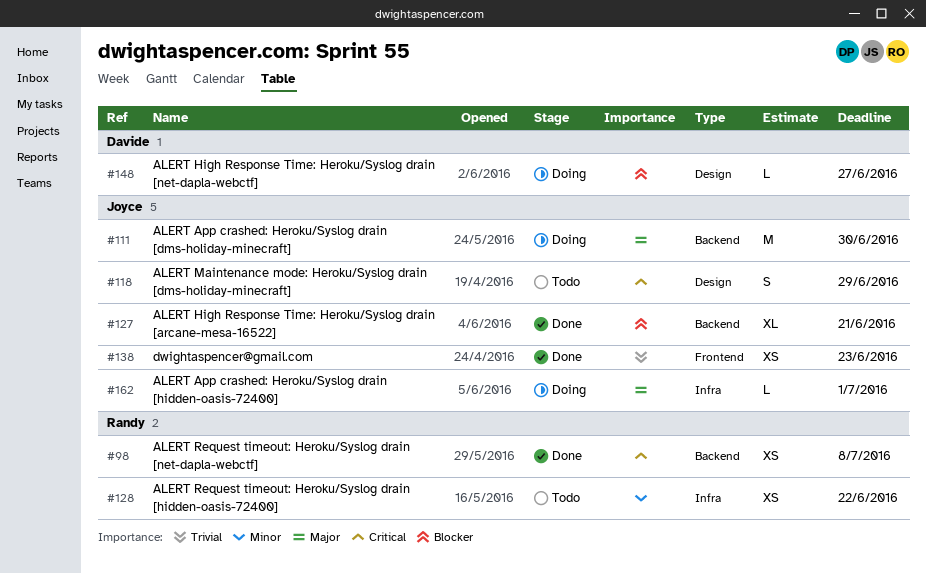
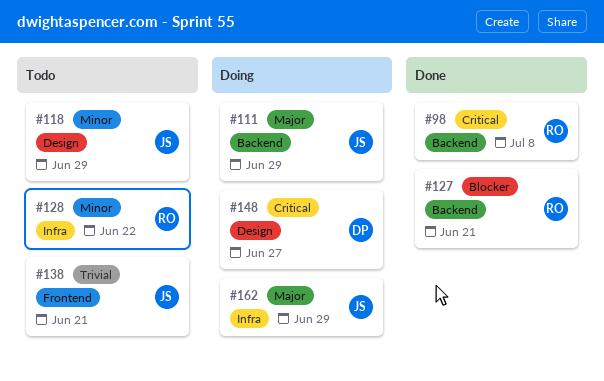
#111, due: Jun 30 -> Jun 29
#118, priority: Critical -> Minor
#127, owner: Joyce -> Randy
#138, status: Done -> Todo
#138, due: Jun 23 -> Jun 21
#148, priority: Blocker -> Critical
#162, due: Jul 1 -> Jun 29

